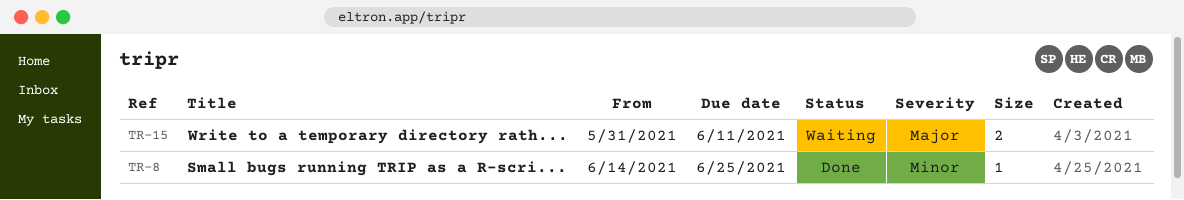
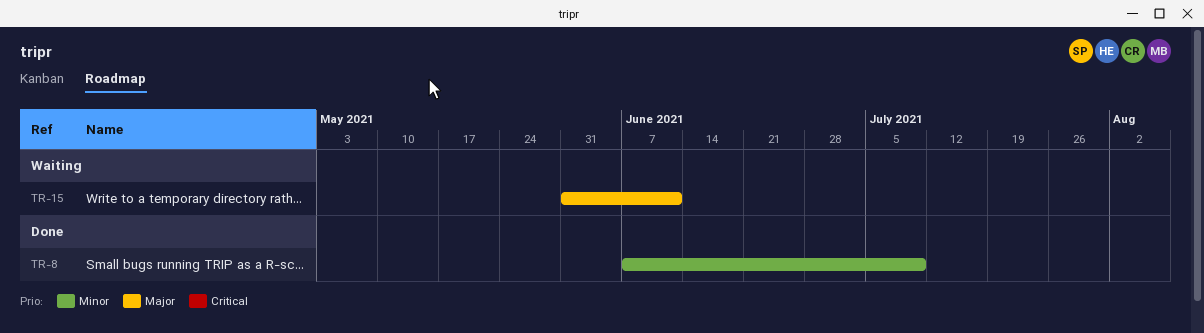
TR-8, start: Jun 14 -> Jun 7
TR-8, due: Jun 25 -> Jul 9

